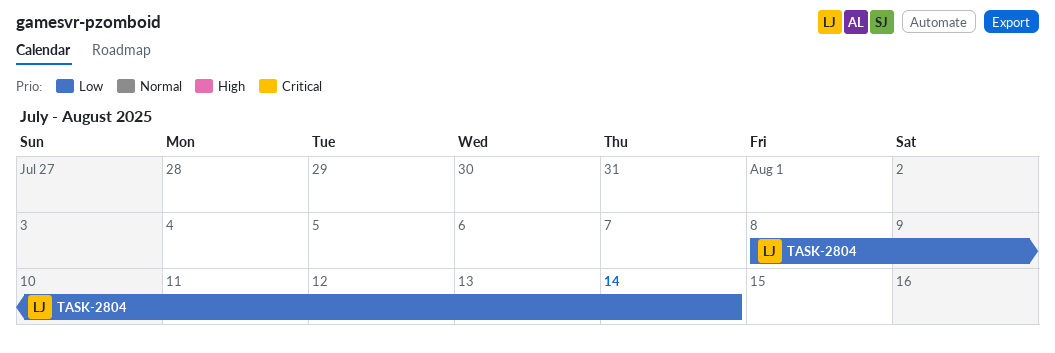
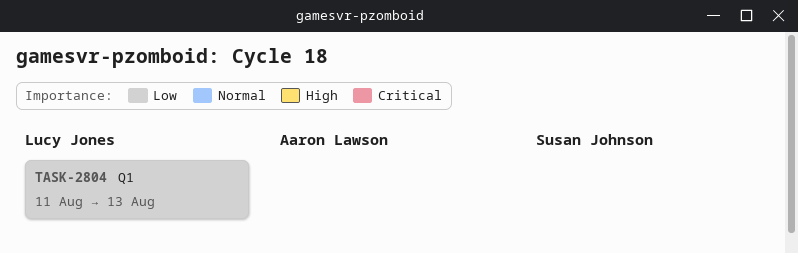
TASK-2804, start: Aug 8 -> Aug 11
TASK-2804, due: Aug 14 -> Aug 13

